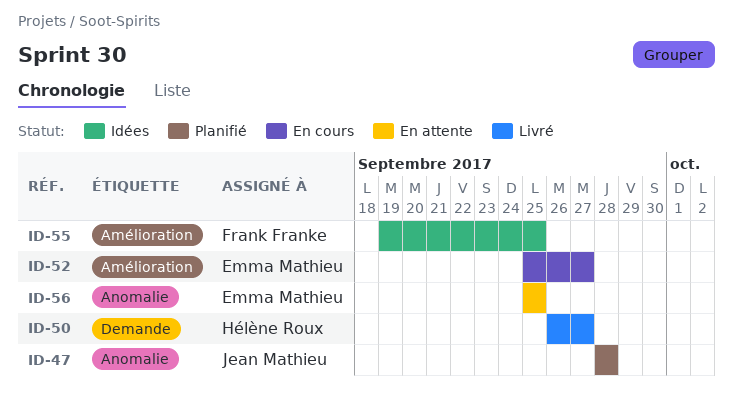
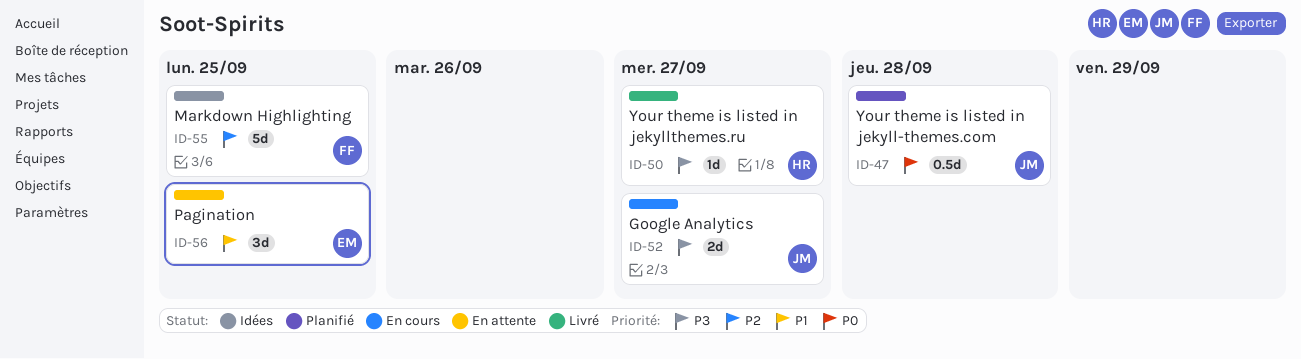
ID-52, owner: Emma Mathieu -> Jean Mathieu

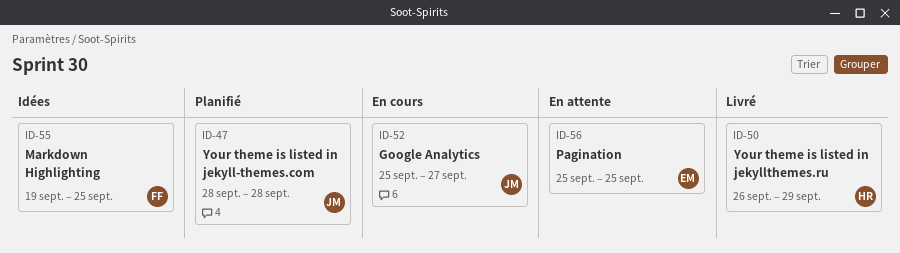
ID-50, due: Sep 27 -> Sep 29

